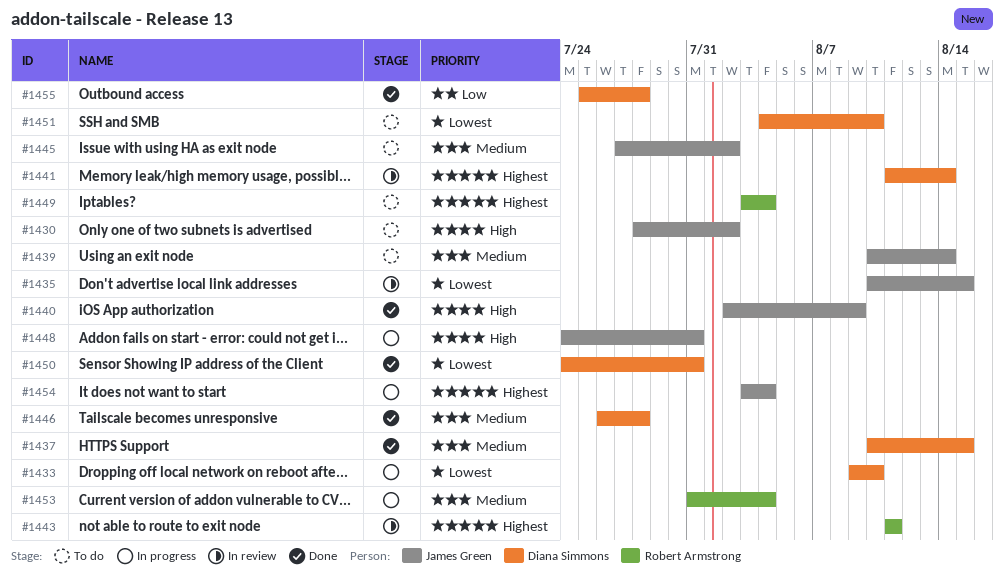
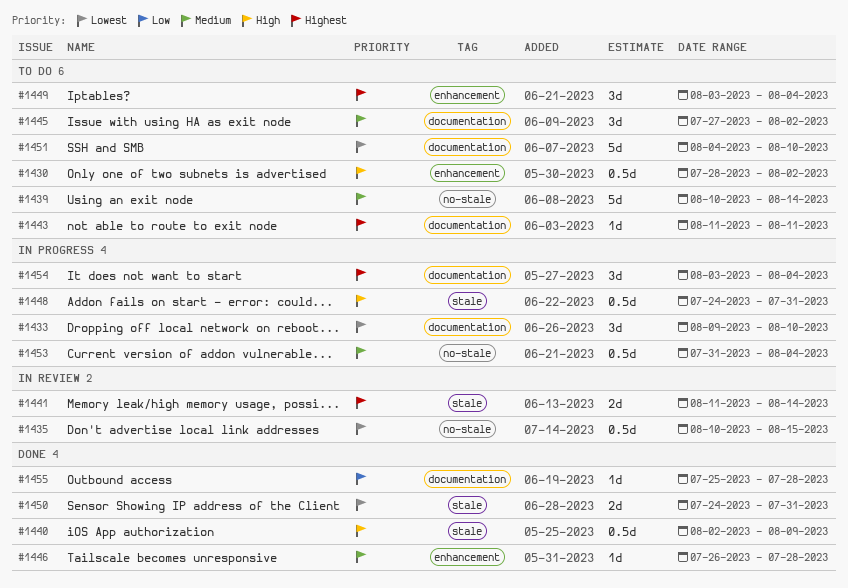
#1437: present -> none
#1443, status: In review -> To do

